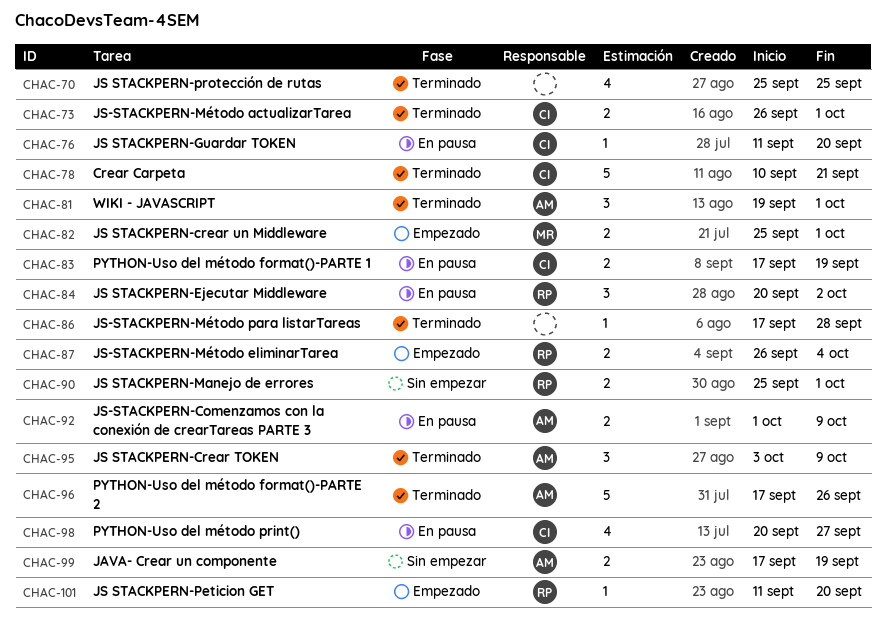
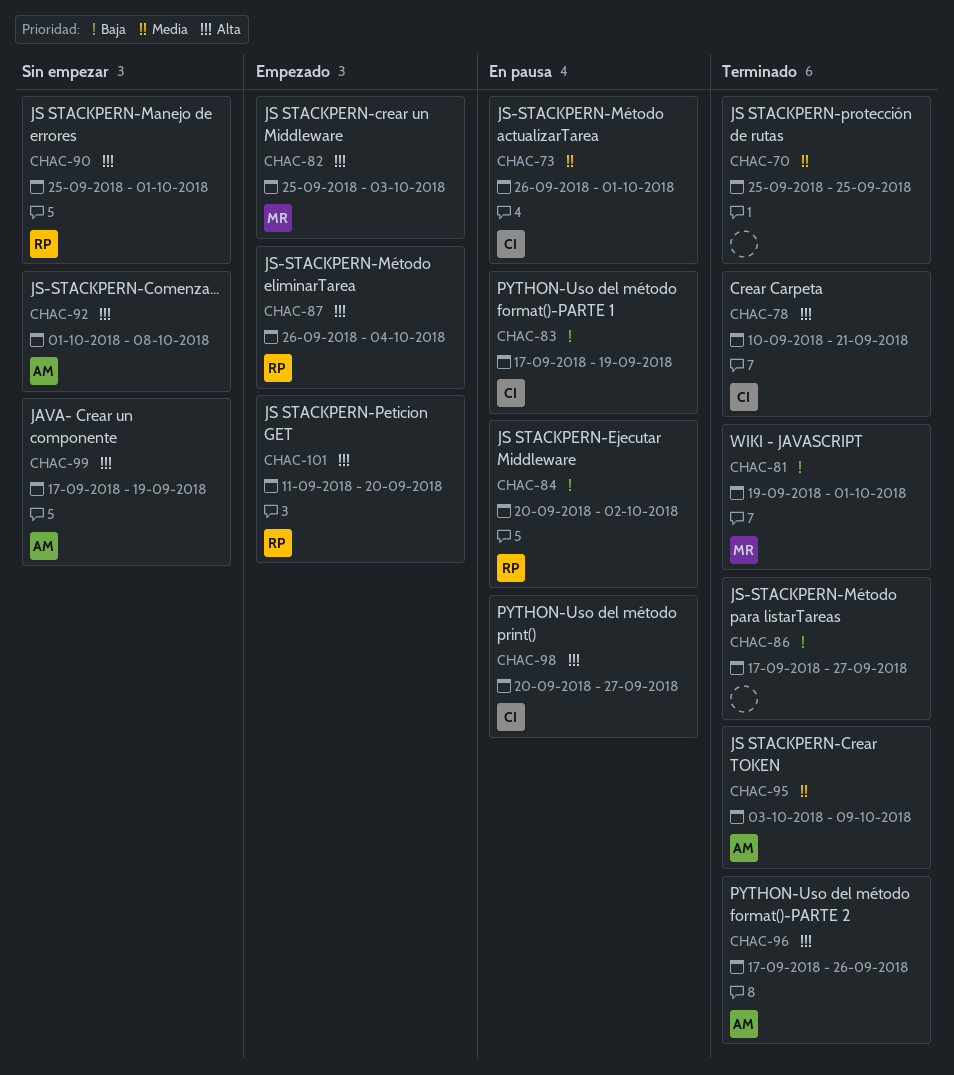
CHAC-73, status: Terminado -> En pausa
CHAC-76: present -> none
CHAC-81, owner: AM -> MR
CHAC-82, due: Oct 1 -> Oct 3
CHAC-86, due: Sep 28 -> Sep 27
CHAC-92, status: En pausa -> Sin empezar
CHAC-92, due: Oct 9 -> Oct 8

